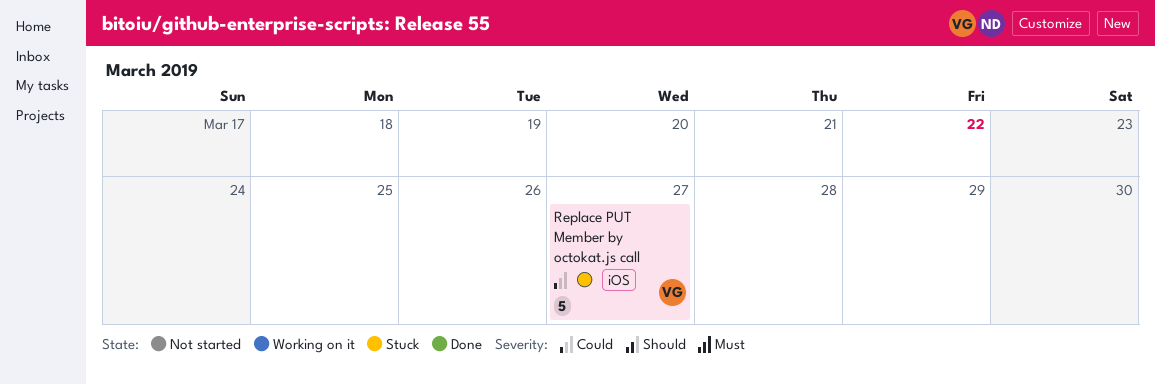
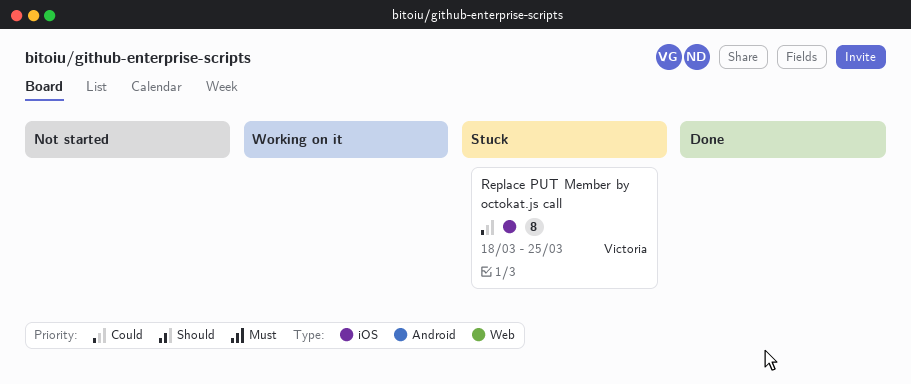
Replace PUT Member by octokat.js call, estimate: 5 -> 8
Replace PUT Member by octokat.js call, due: Mar 27 -> Mar 25

